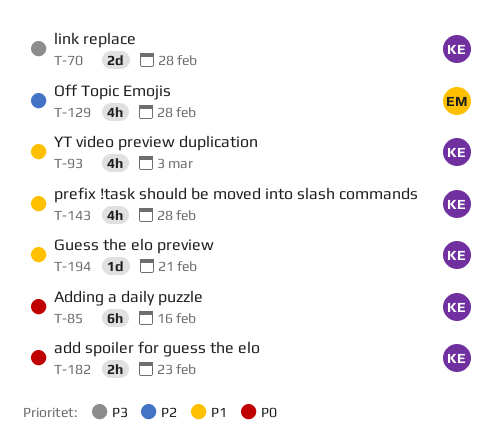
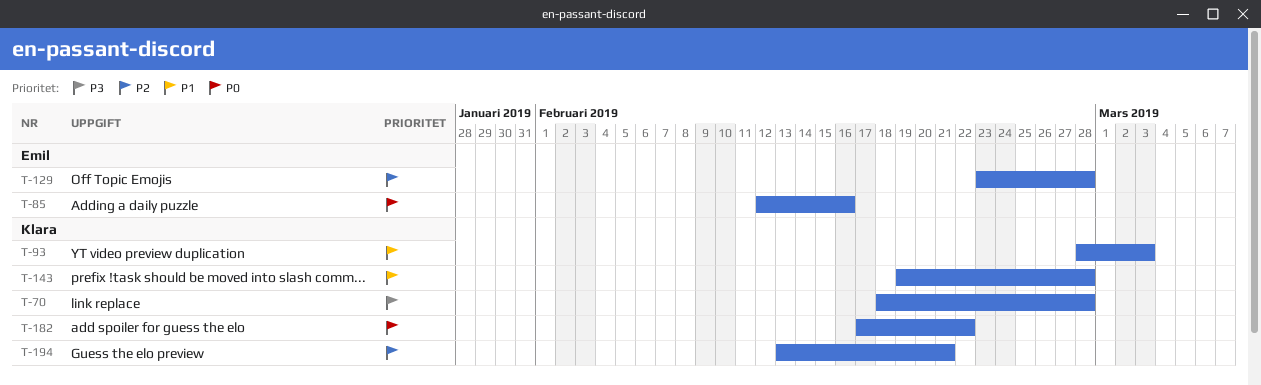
T-85, owner: Klara -> Emil
T-182, due: Feb 23 -> Feb 22
T-194, priority: P1 -> P2

